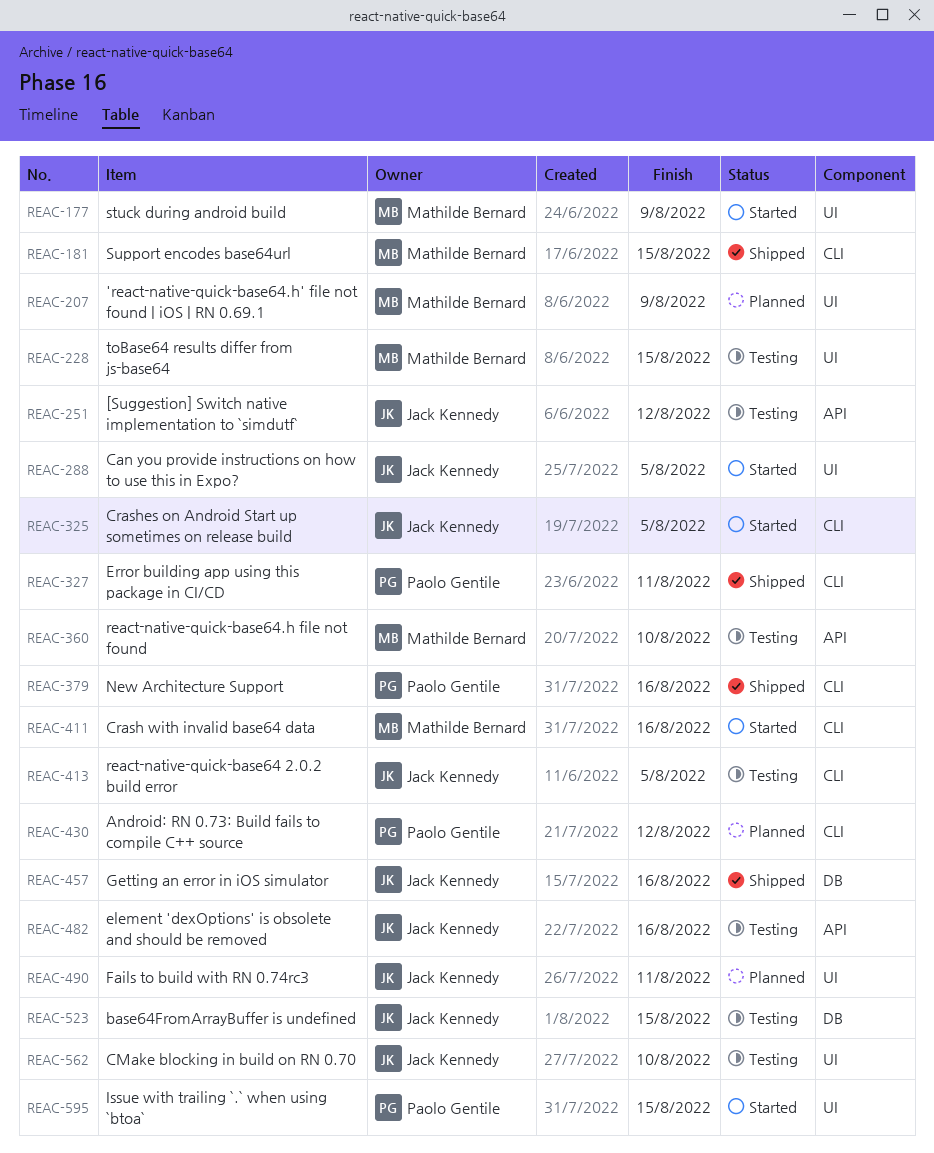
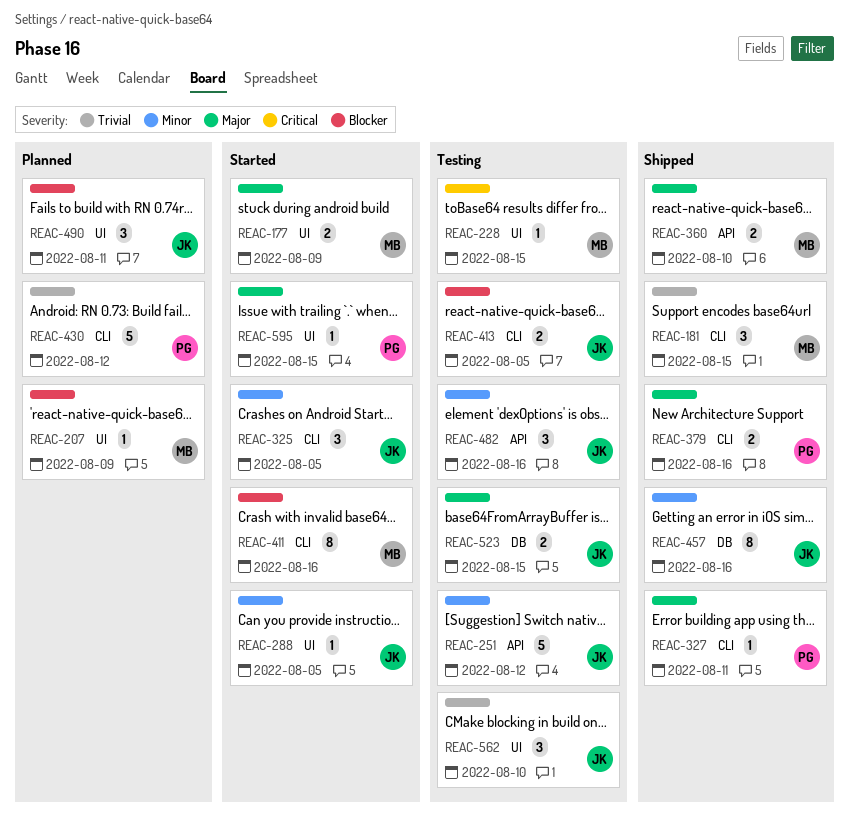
REAC-360, status: Testing -> Shipped

